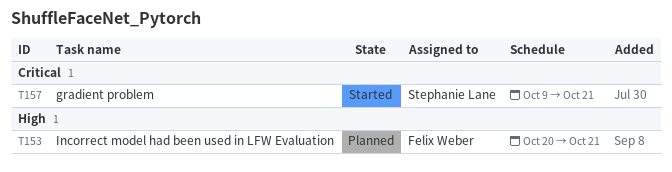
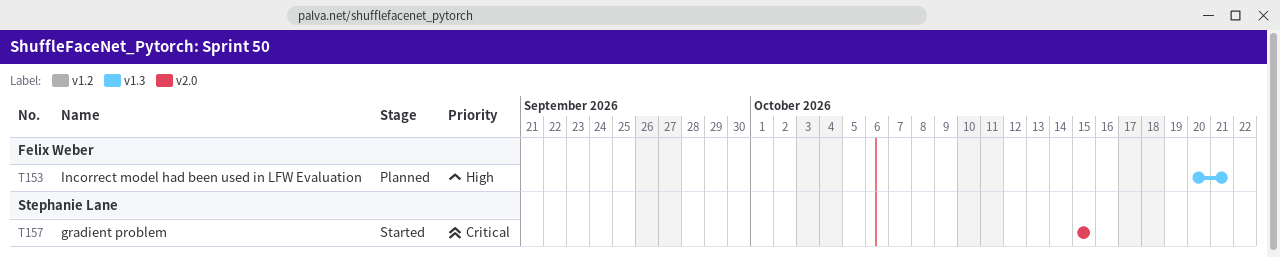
T157, start: Oct 9 -> Oct 15
T157, due: Oct 21 -> Oct 15

